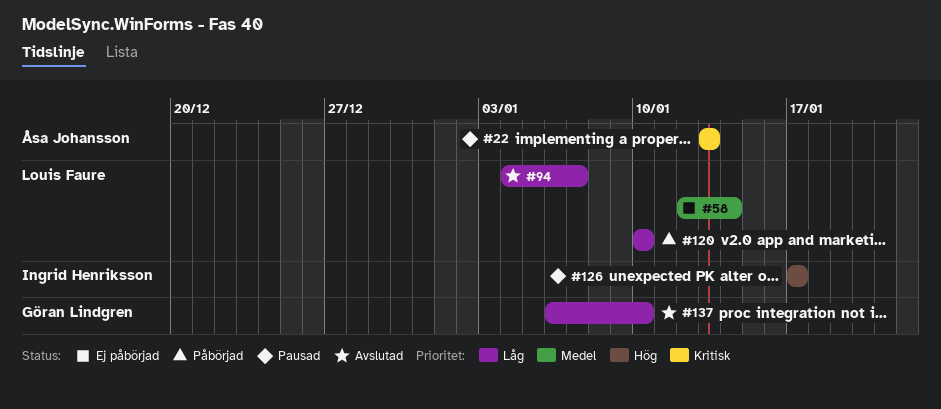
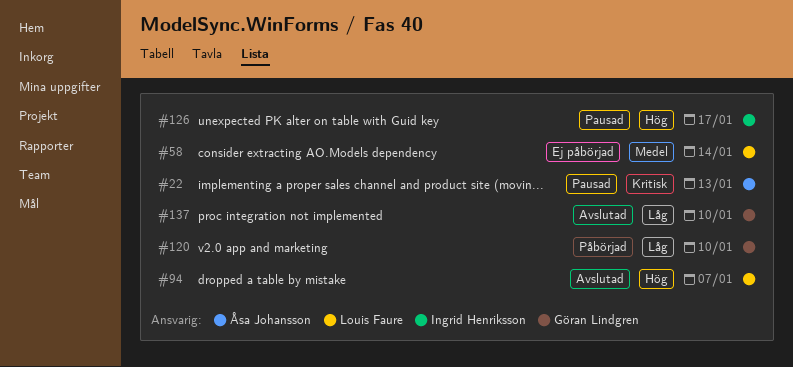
#94, priority: Låg -> Hög
#120, owner: Louis Faure -> Göran Lindgren

